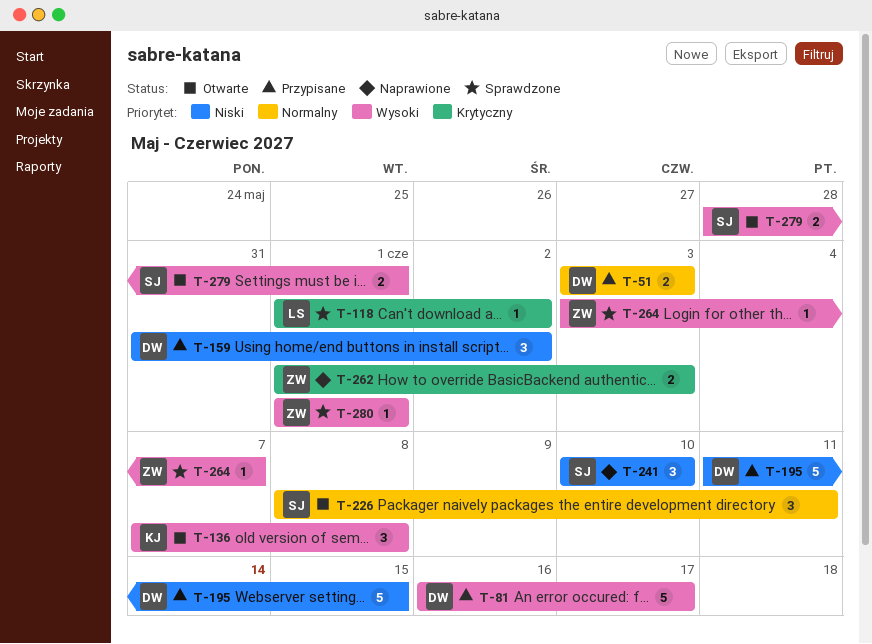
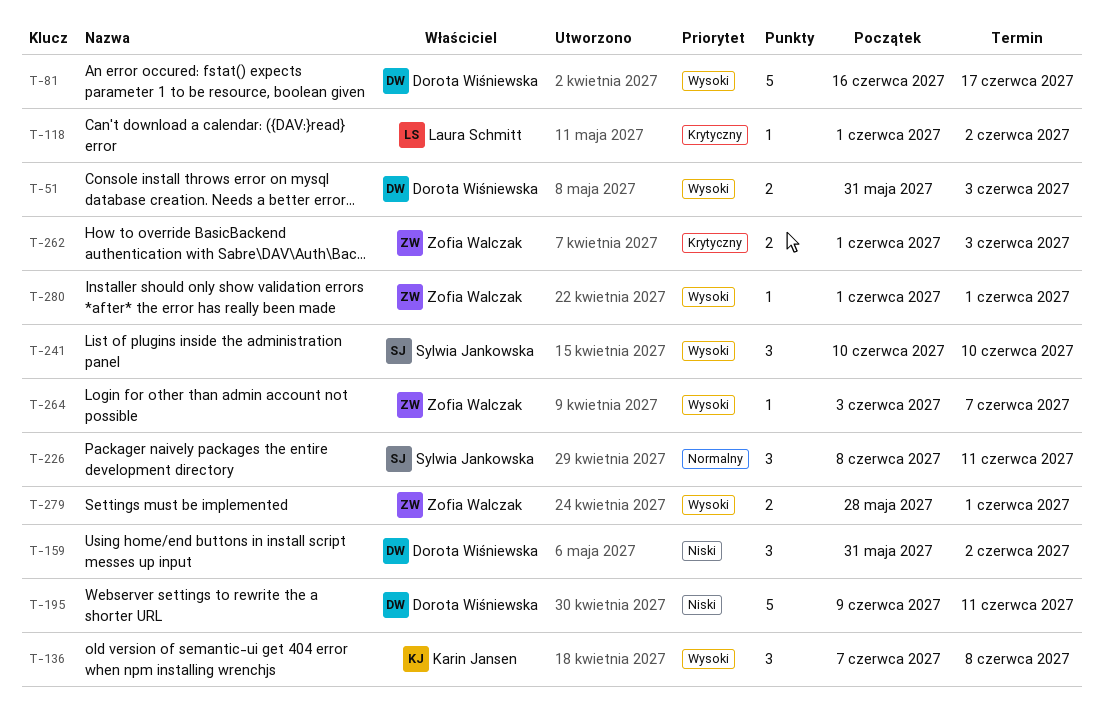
T-51, priority: Normalny -> Wysoki
T-51, start: Jun 3 -> May 31
T-195, start: Jun 11 -> Jun 9
T-195, due: Jun 15 -> Jun 11
T-241, priority: Niski -> Wysoki
T-279, owner: Sylwia Jankowska -> Zofia Walczak

